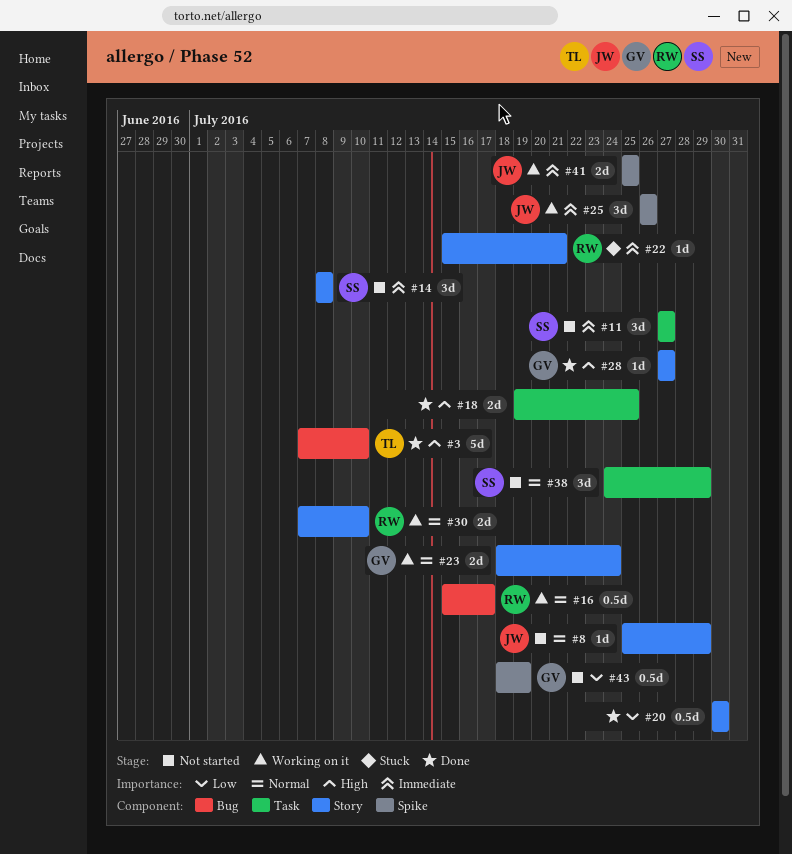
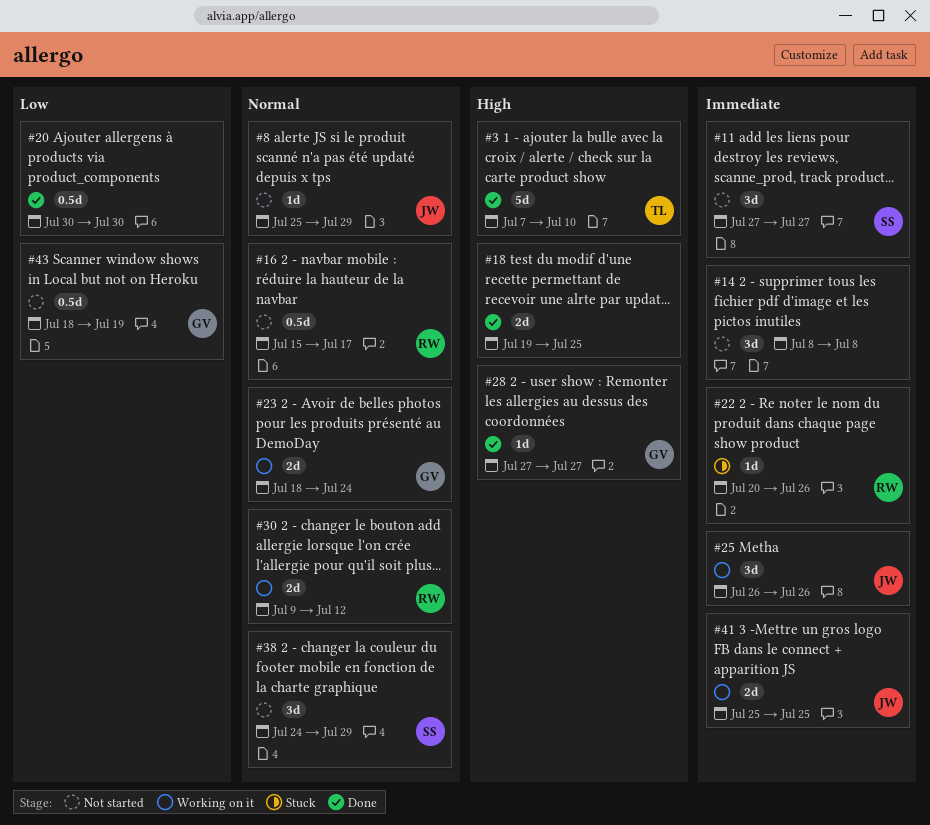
#14, owner: SS -> none
#16, status: Working on it -> Not started
#22, start: Jul 15 -> Jul 20
#22, due: Jul 21 -> Jul 26
#30, start: Jul 7 -> Jul 9
#30, due: Jul 10 -> Jul 12

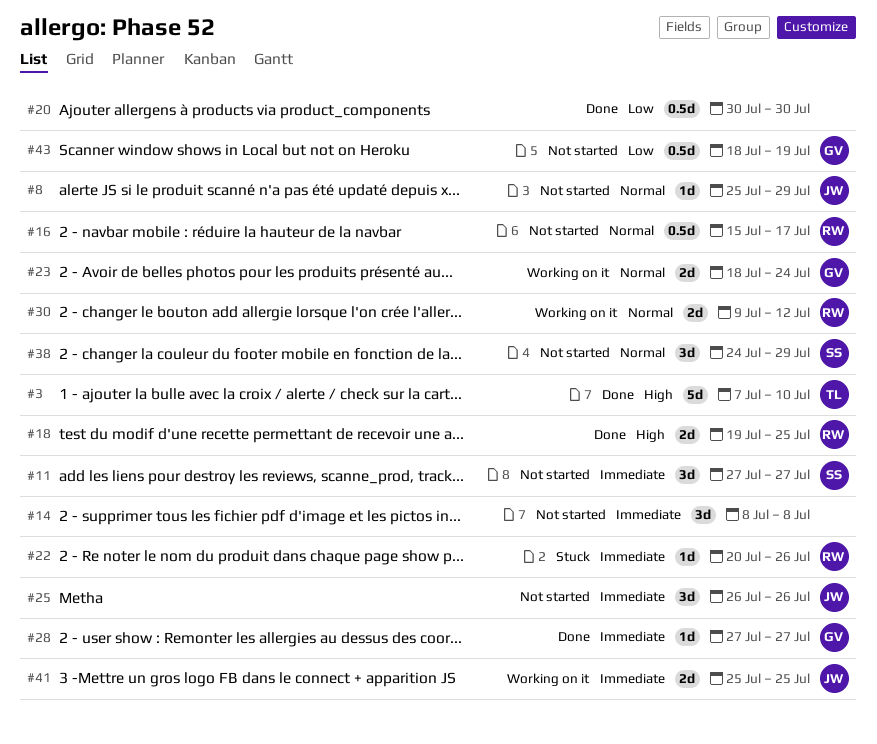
#18, owner: none -> RW
#25, status: Working on it -> Not started
#28, priority: High -> Immediate

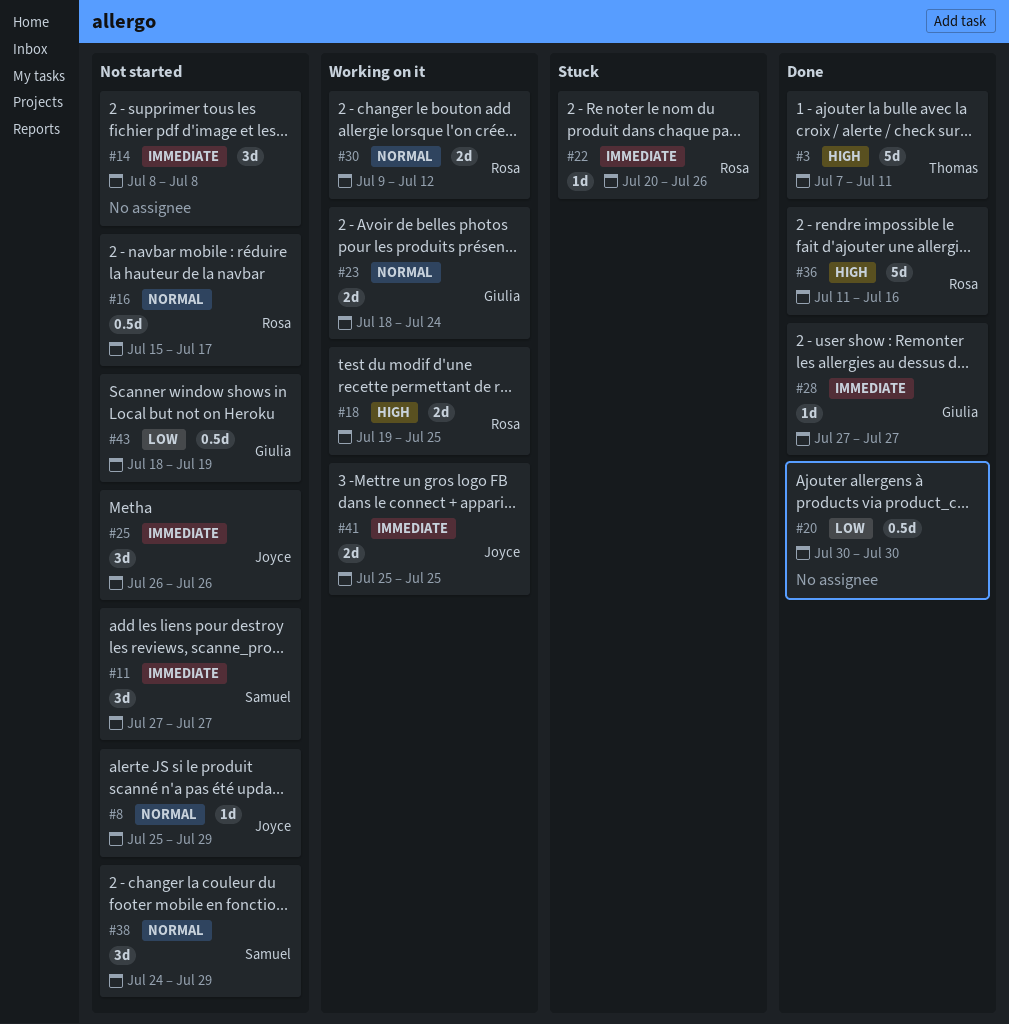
#3, due: Jul 10 -> Jul 11
#18, status: Done -> Working on it
#36: none -> present

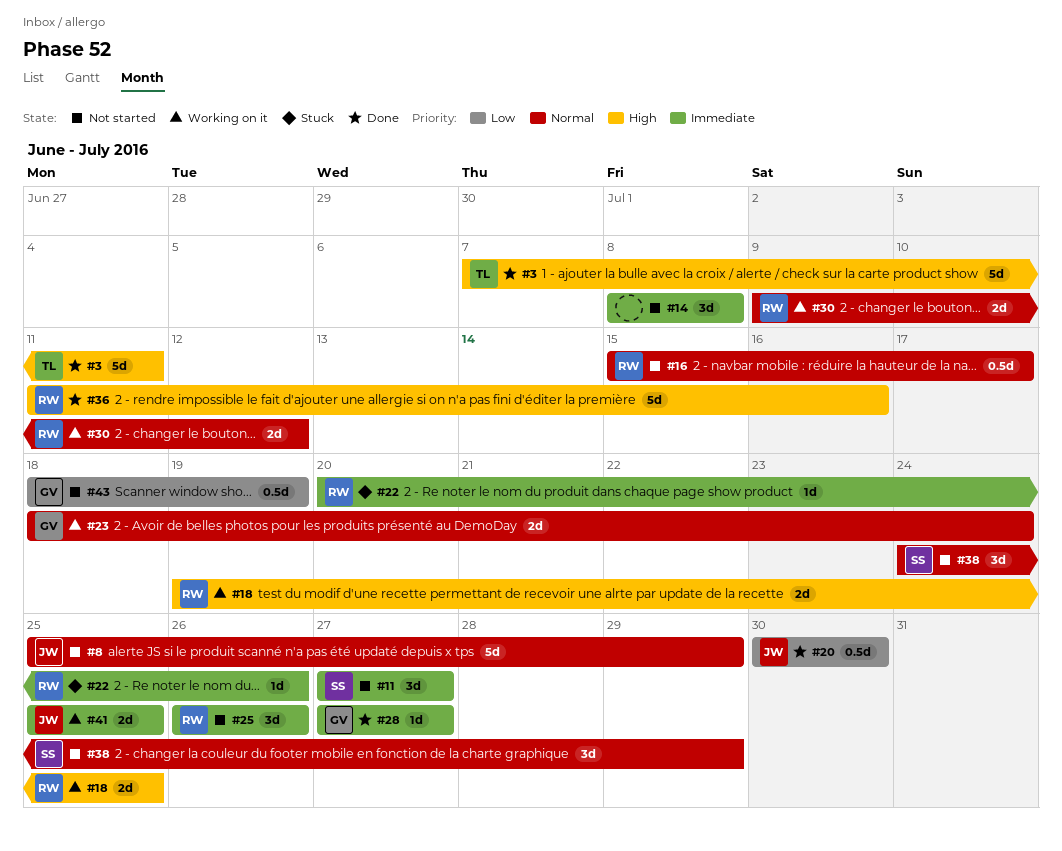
#8, estimate: 1d -> 5d
#20, owner: none -> Joyce
#25, owner: Joyce -> Rosa

